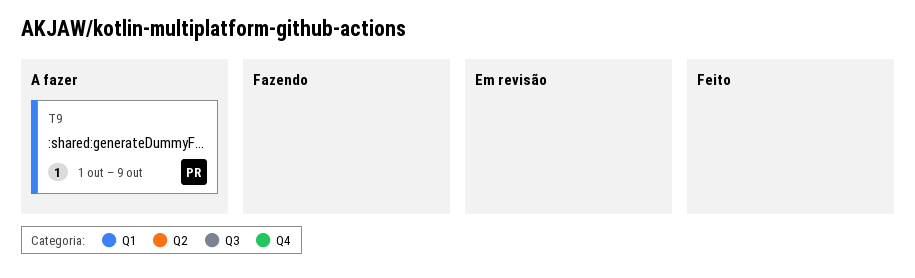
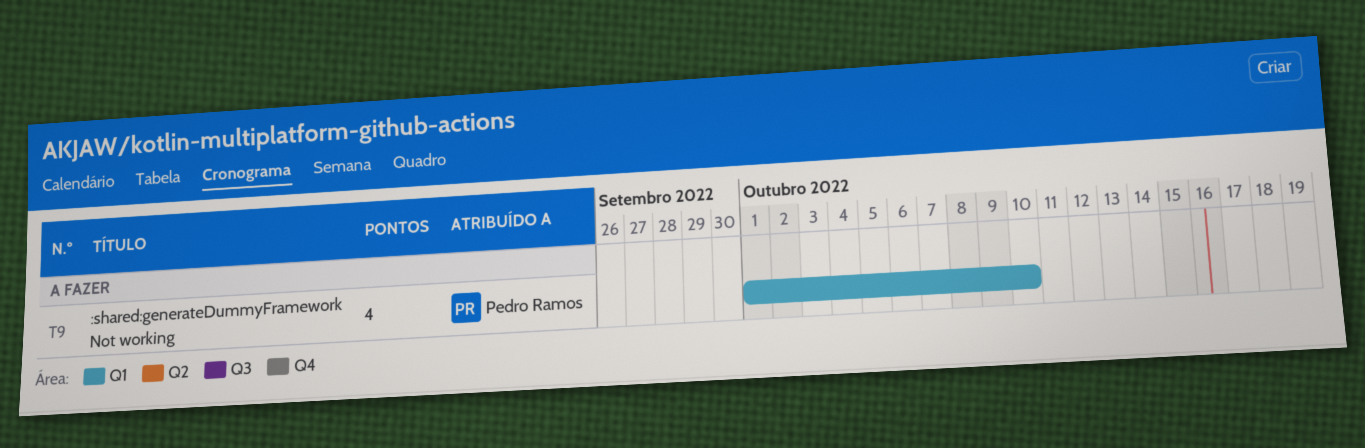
T9, estimate: 1 -> 4
T9, due: Oct 9 -> Oct 10

